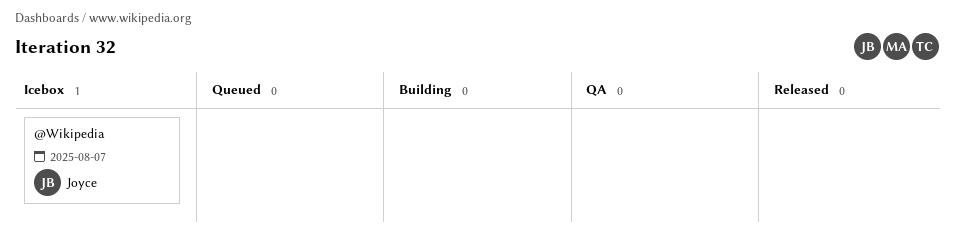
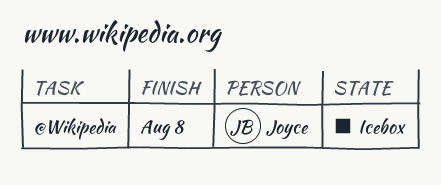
@Wikipedia, due: Aug 7 -> Aug 8

